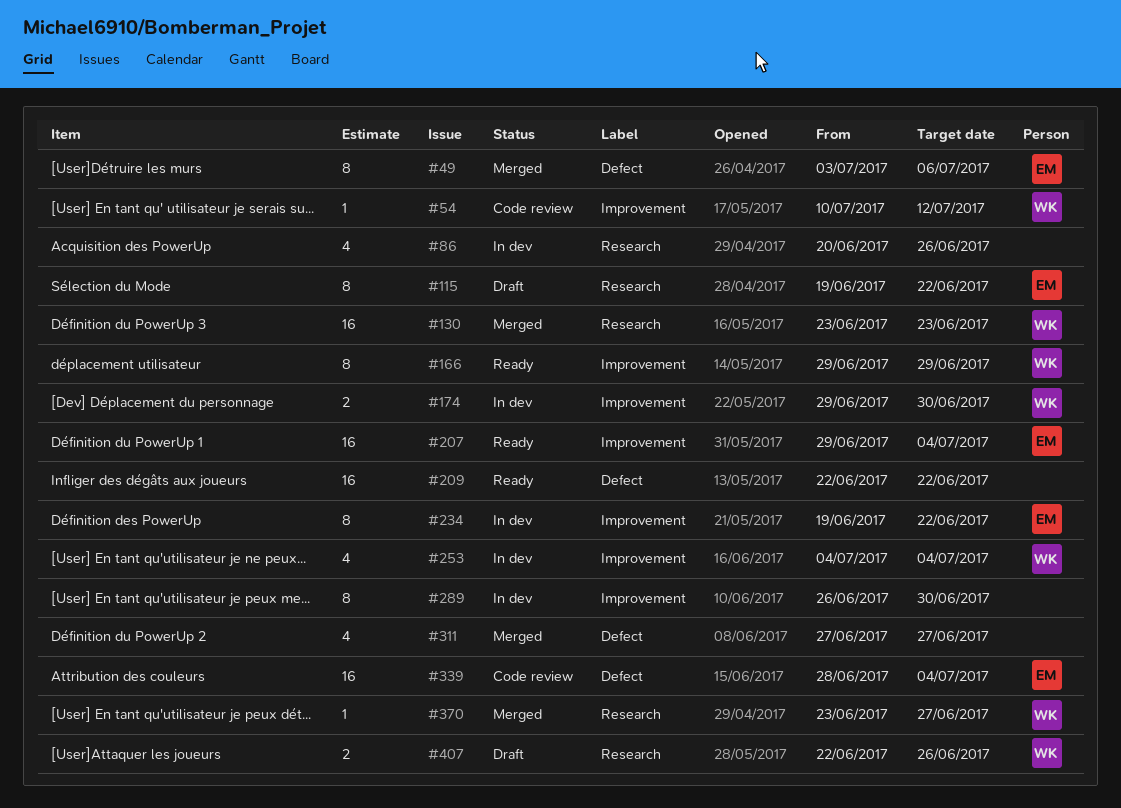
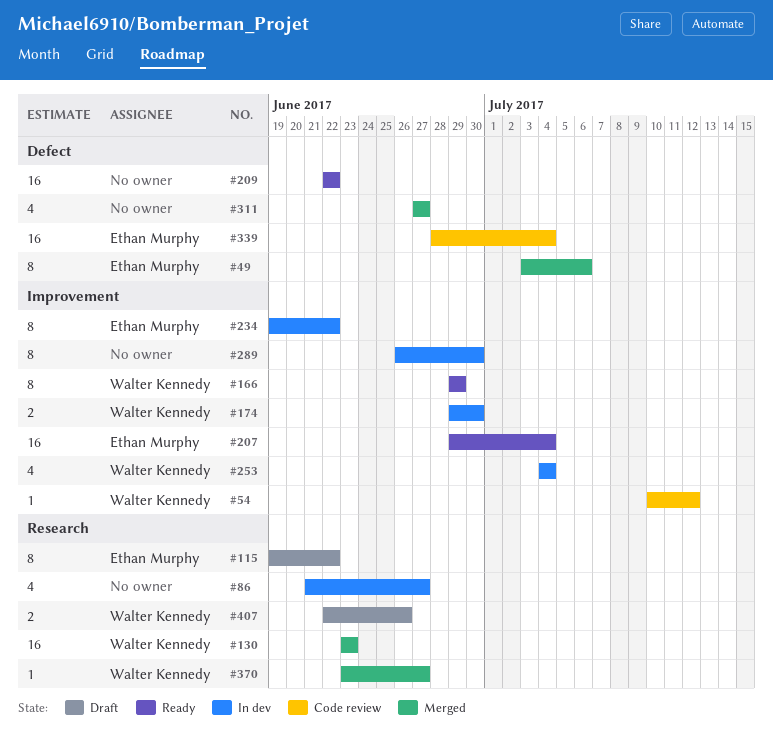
#86, start: Jun 20 -> Jun 21
#86, due: Jun 26 -> Jun 27

